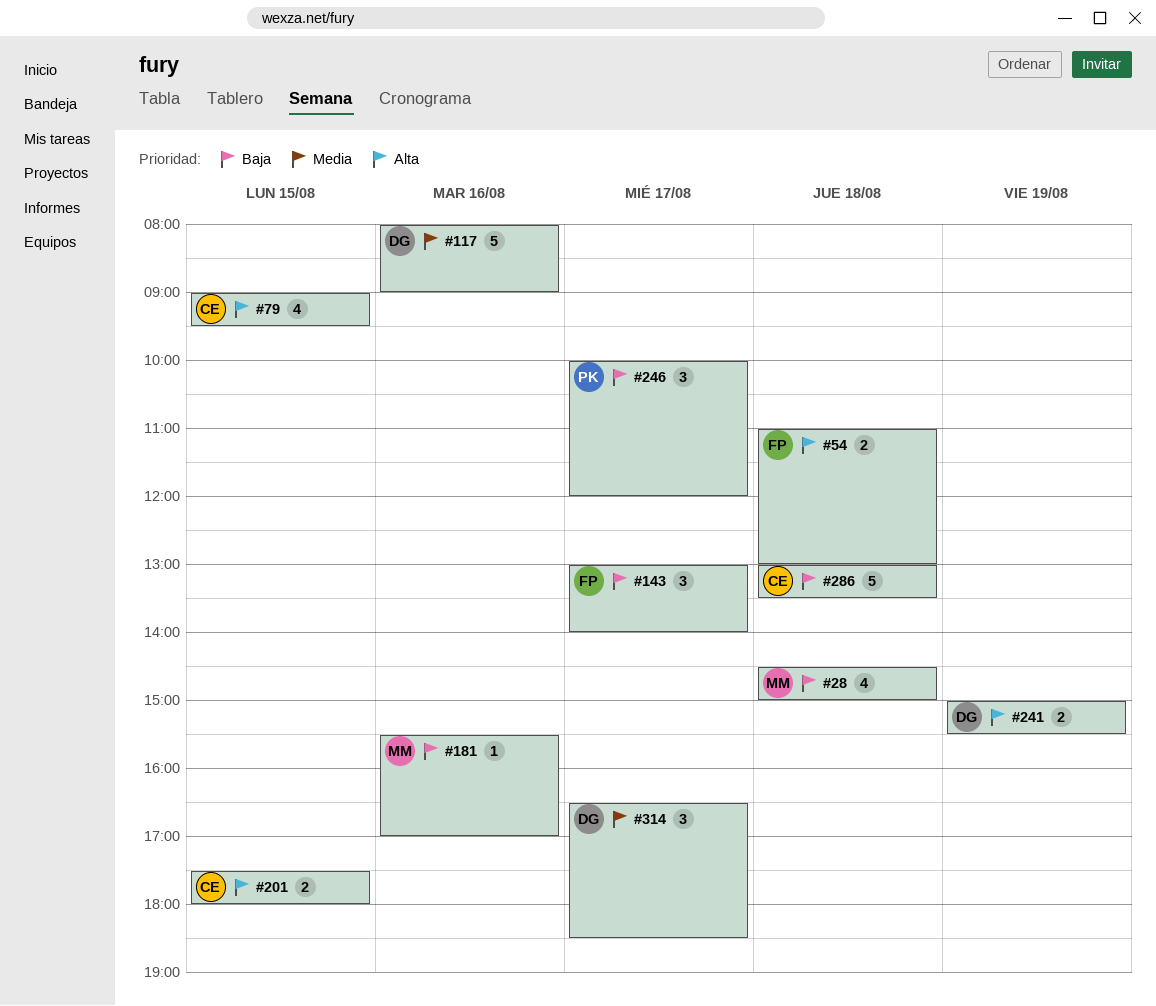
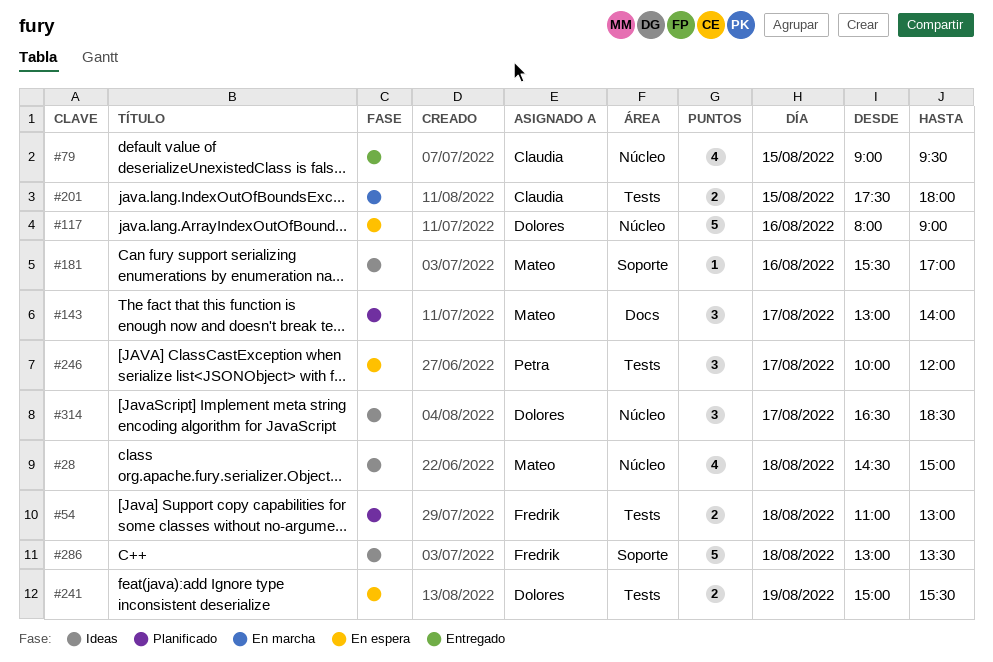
#143, owner: Fredrik -> Mateo
#286, owner: Claudia -> Fredrik

